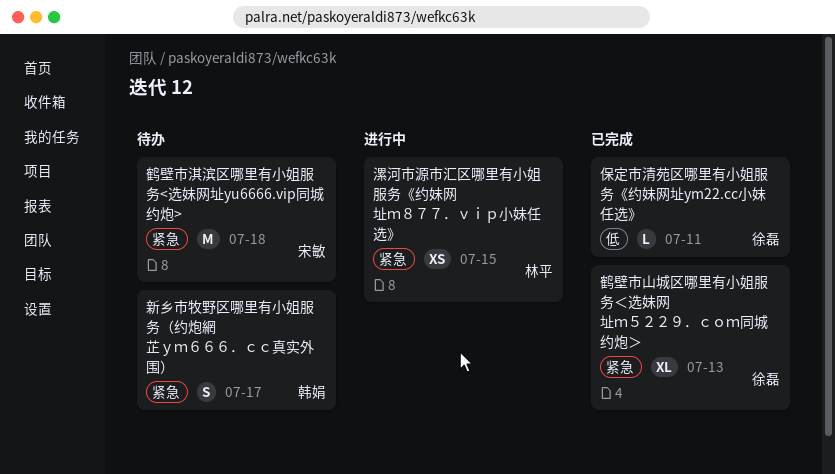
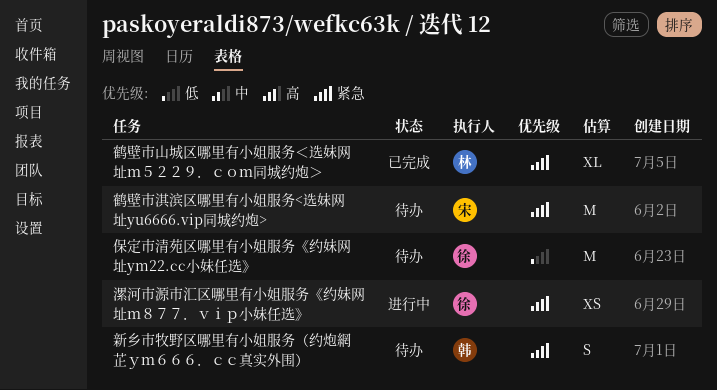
保定市清苑区哪里有小姐服务《约妹网址ym22.cc小妹任选》, status: 已完成 -> 待办
保定市清苑区哪里有小姐服务《约妹网址ym22.cc小妹任选》, estimate: L -> M
漯河市源市汇区哪里有小姐服务《约妹网址ｍ８７７．ｖｉｐ小妹任选》, owner: 林平 -> 徐磊
鹤壁市山城区哪里有小姐服务＜选妹网址ｍ５２２９．ｃｏｍ同城约炮＞, owner: 徐磊 -> 林平

